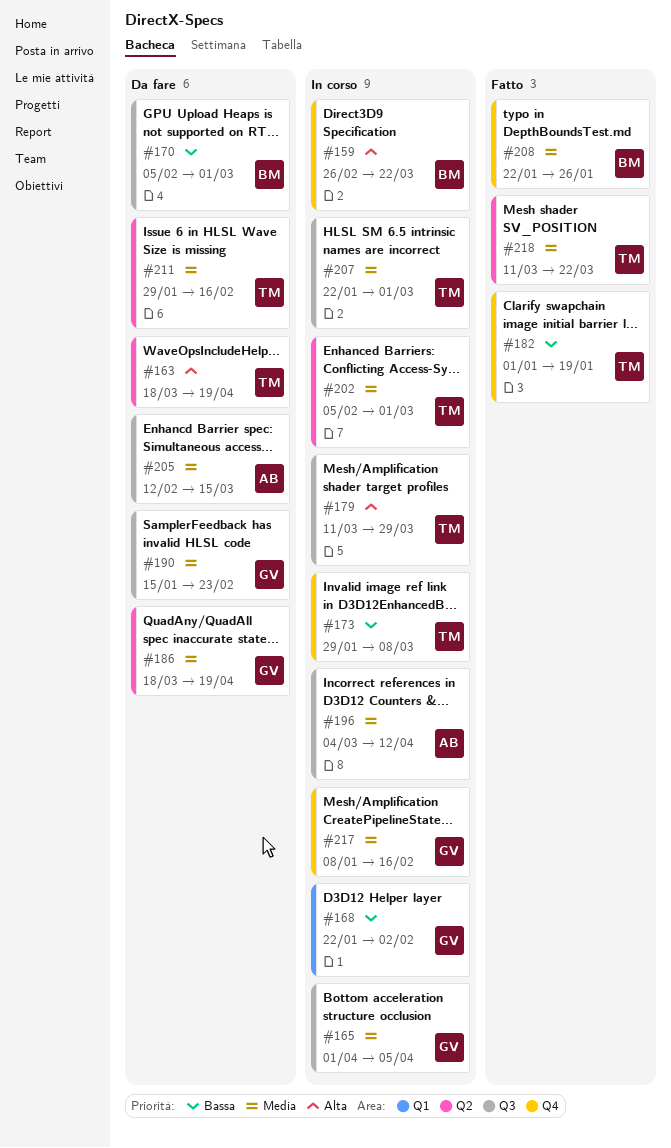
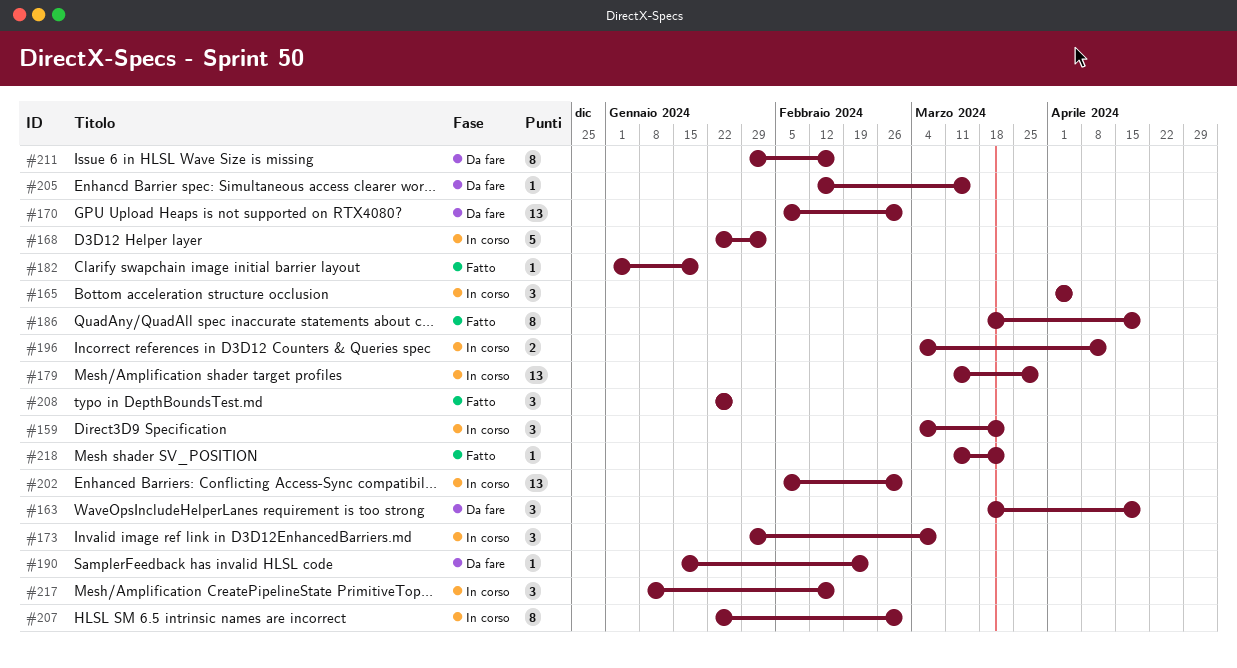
#159, start: Feb 26 -> Mar 4
#186, status: Da fare -> Fatto

